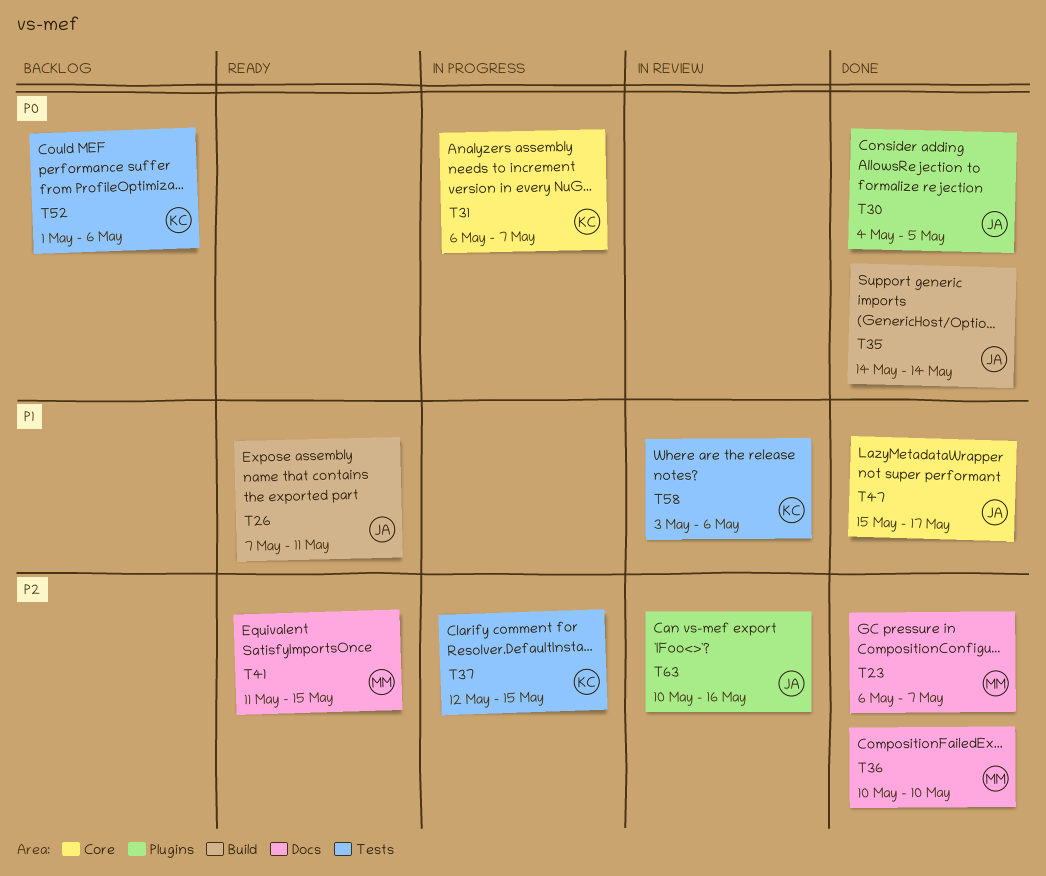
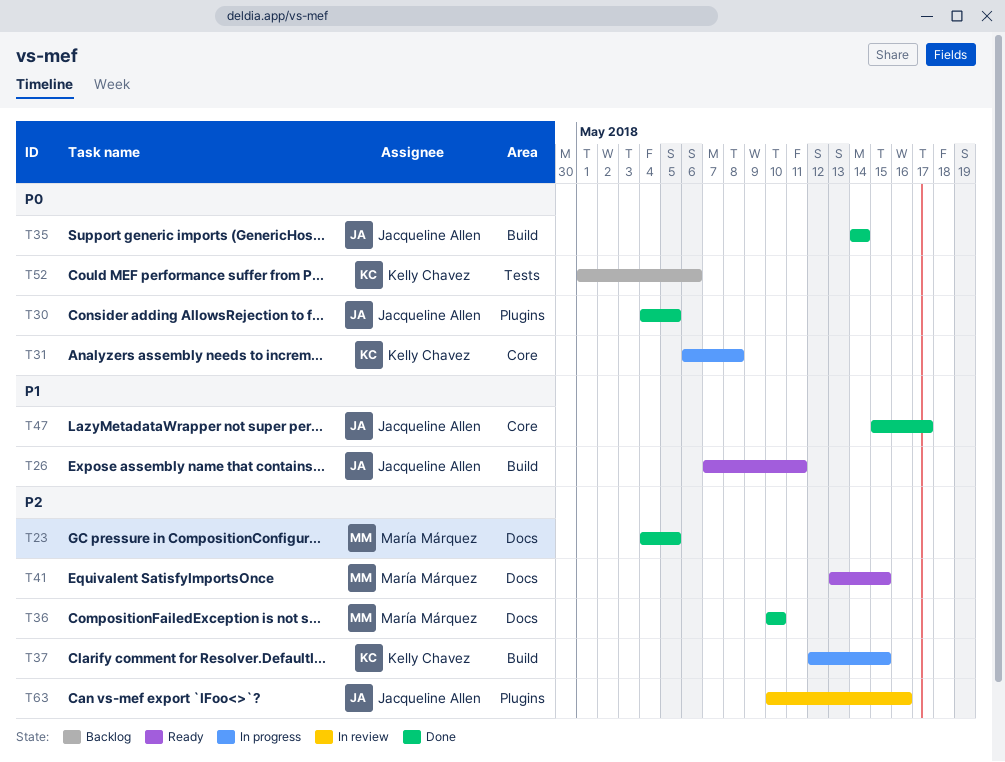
T23, start: May 6 -> May 4
T23, due: May 7 -> May 5
T31, due: May 7 -> May 8
T37, label: Tests -> Build
T41, start: May 11 -> May 13
T58: present -> none

